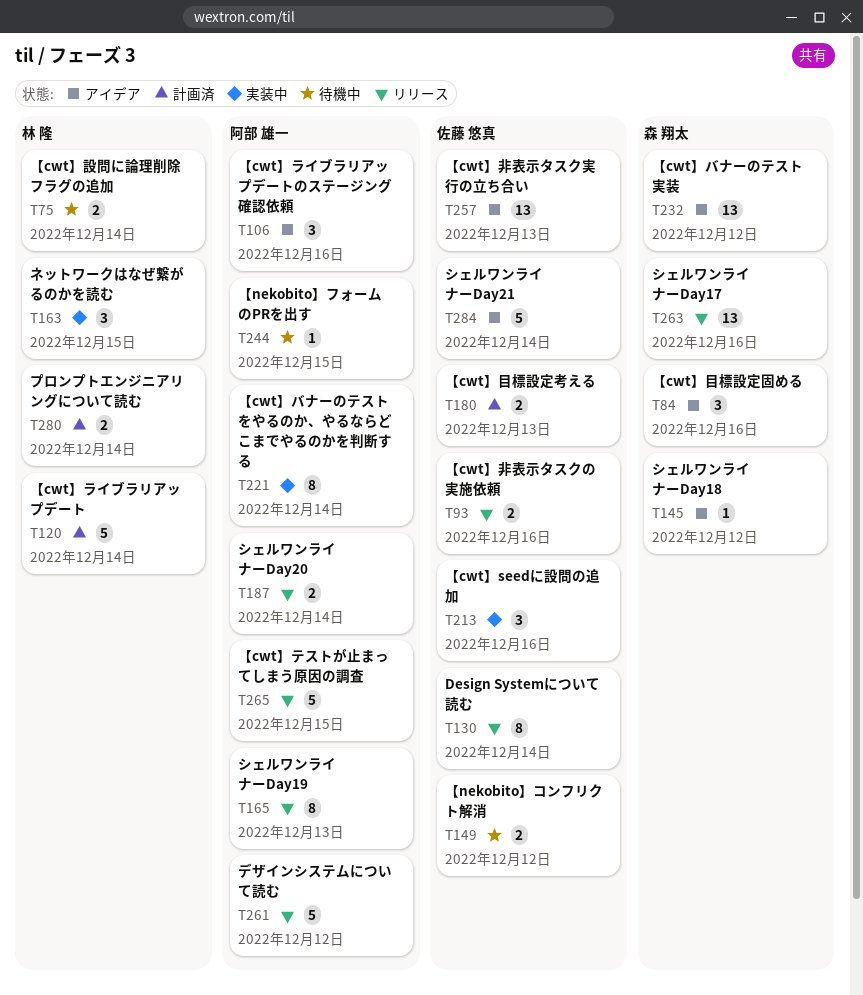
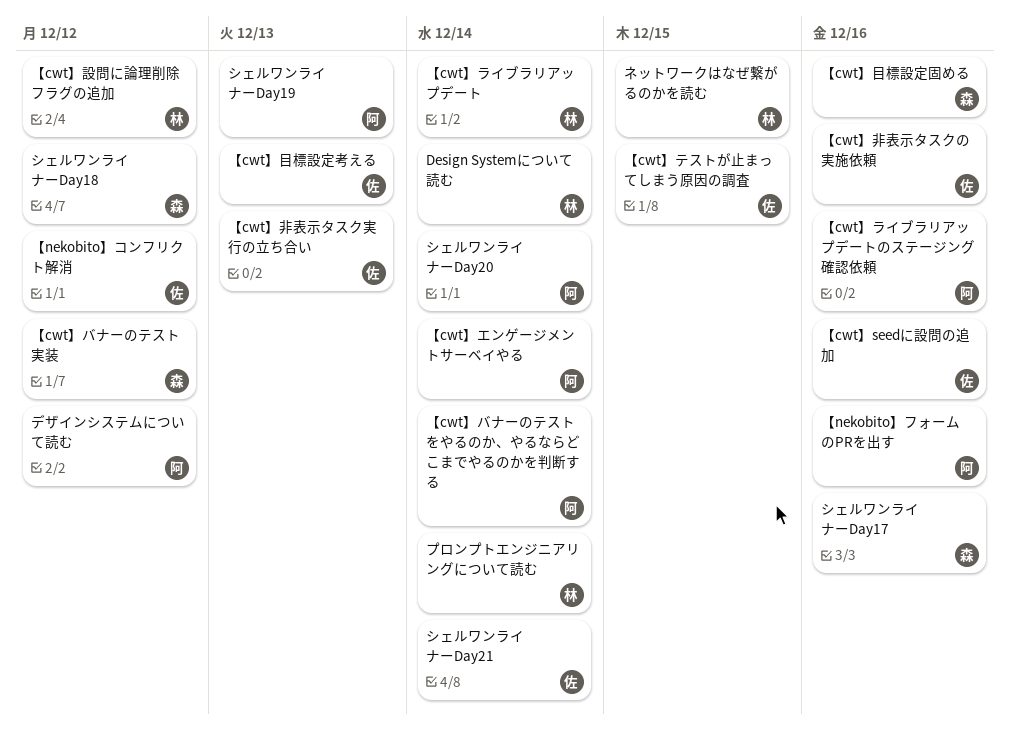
Design Systemについて読む, owner: 佐藤 悠真 -> 林 隆
【cwt】エンゲージメントサーベイやる: none -> present
【cwt】テストが止まってしまう原因の調査, owner: 阿部 雄一 -> 佐藤 悠真
【cwt】設問に論理削除フラグの追加, due: Dec 14 -> Dec 12
【nekobito】フォームのPRを出す, due: Dec 15 -> Dec 16

